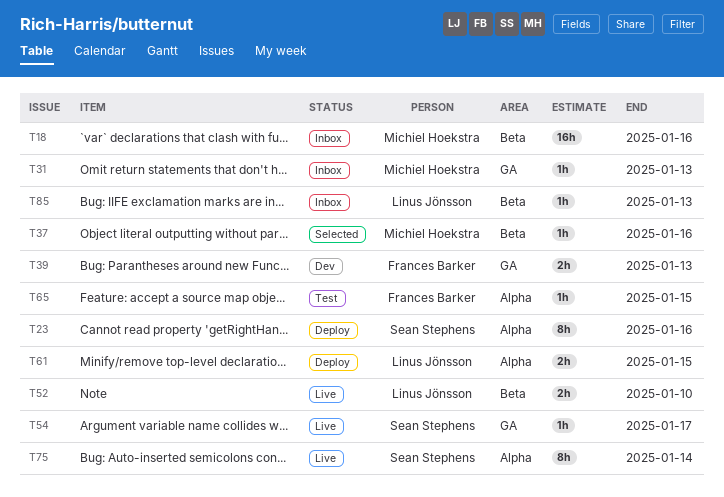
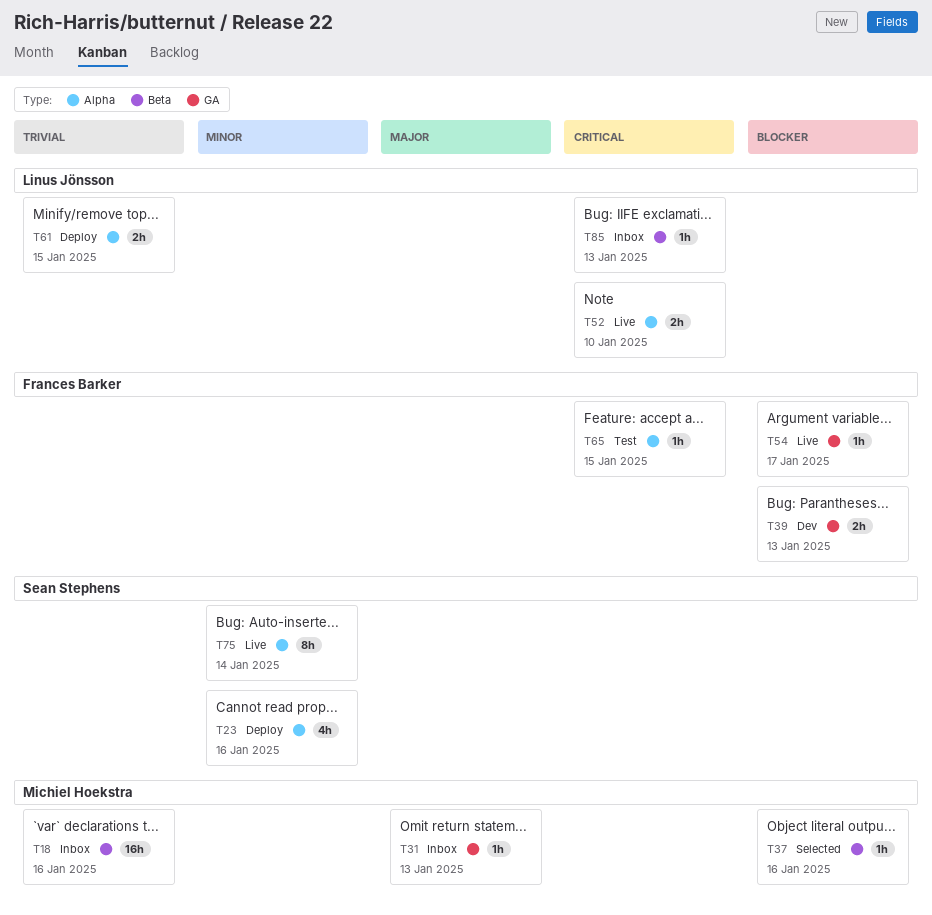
T23, estimate: 8h -> 4h
T52, label: Beta -> Alpha
T54, owner: Sean Stephens -> Frances Barker

